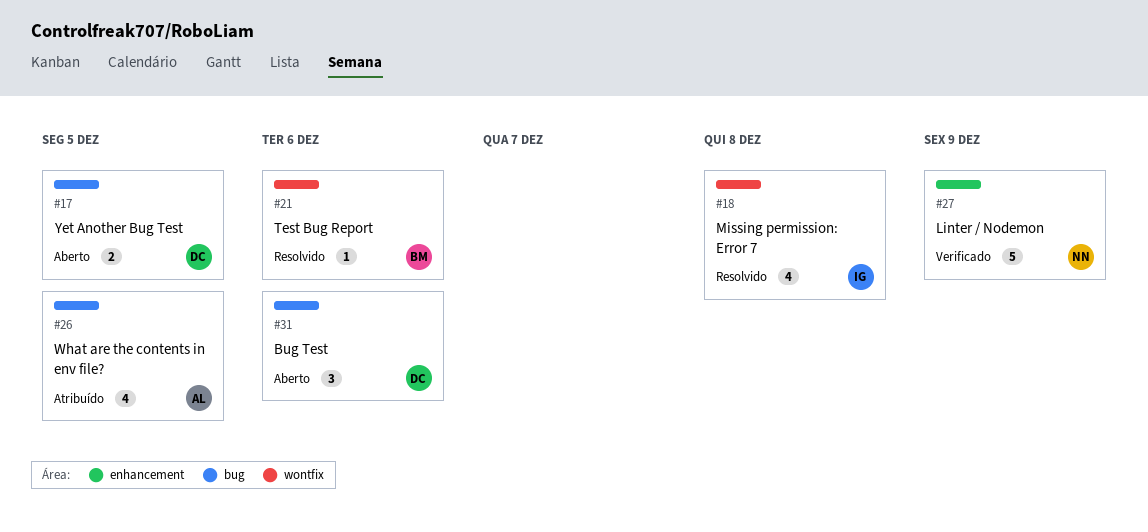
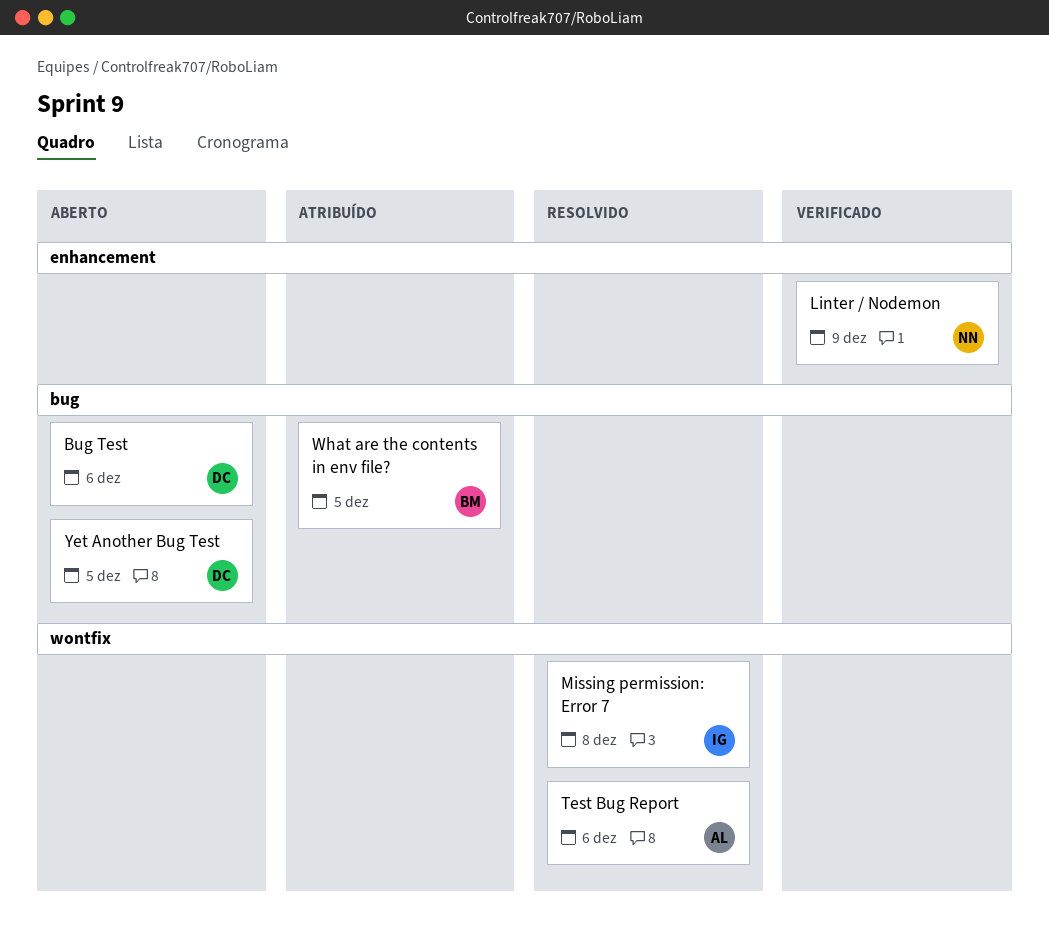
Test Bug Report, owner: BM -> AL
What are the contents in env file?, owner: AL -> BM

